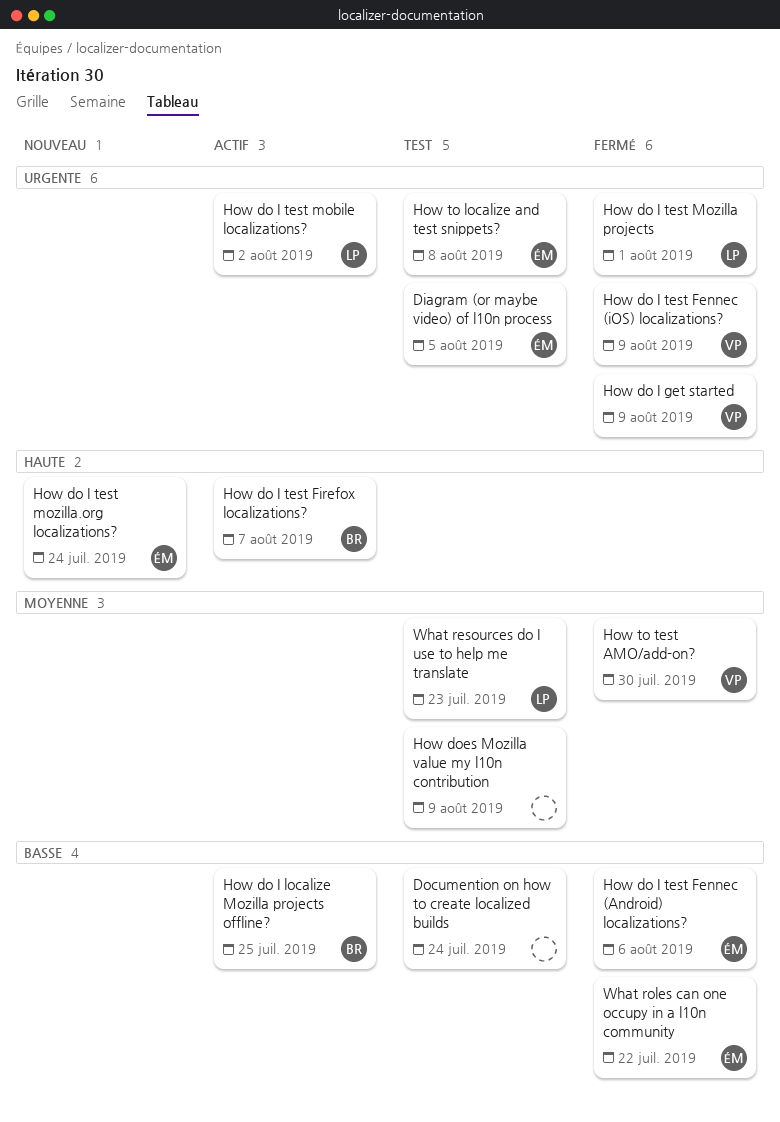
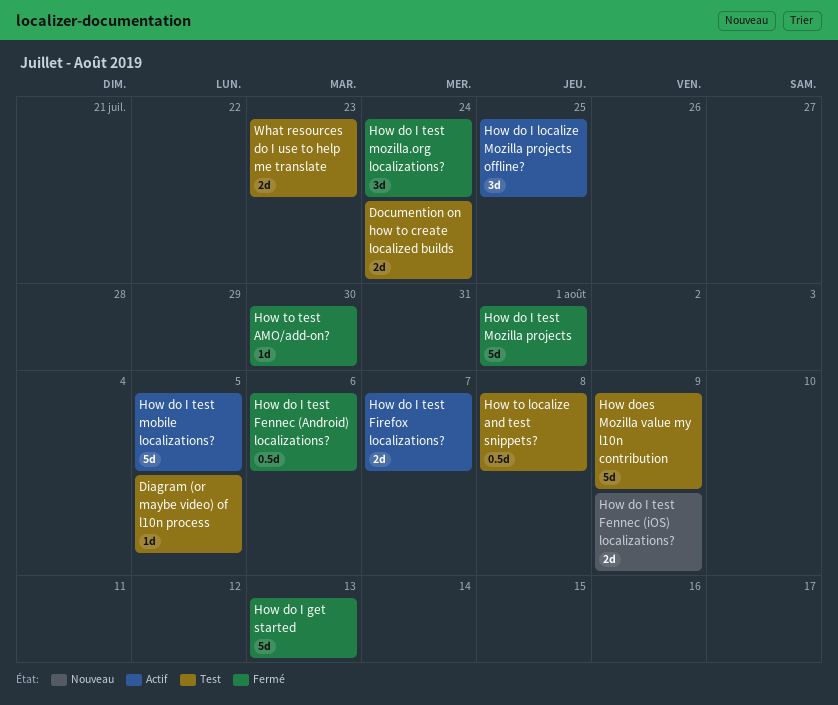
How do I get started, due: Aug 9 -> Aug 13
How do I test Fennec (iOS) localizations?, status: Fermé -> Nouveau
How do I test mobile localizations?, due: Aug 2 -> Aug 5
How do I test mozilla.org localizations?, status: Nouveau -> Fermé
What roles can one occupy in a l10n community: present -> none

